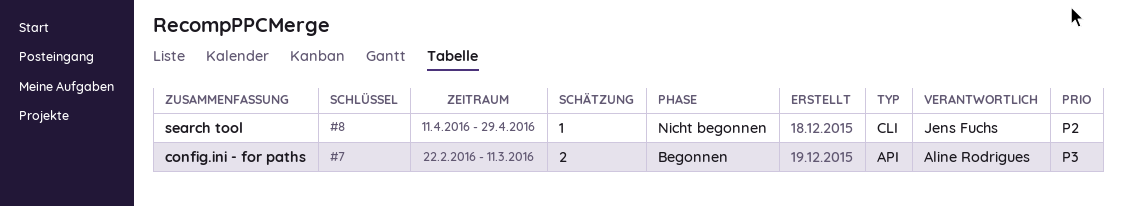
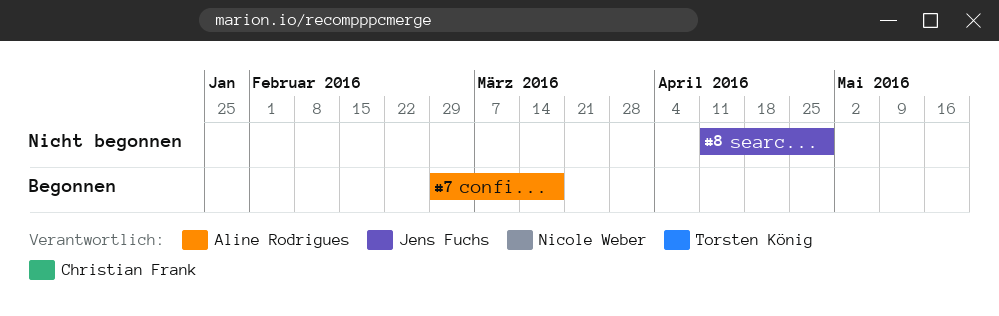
#7, start: Feb 22 -> Feb 29
#7, due: Mar 11 -> Mar 18

